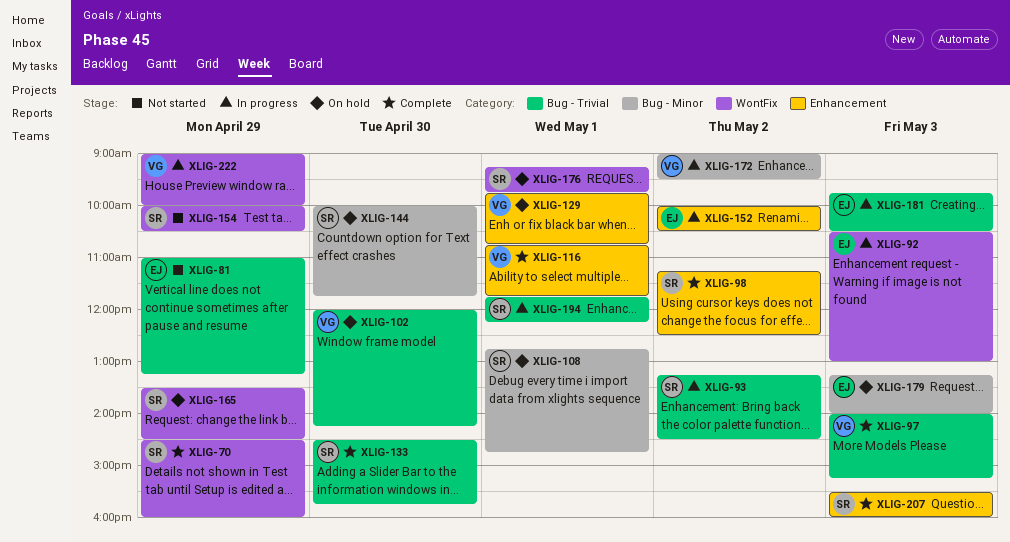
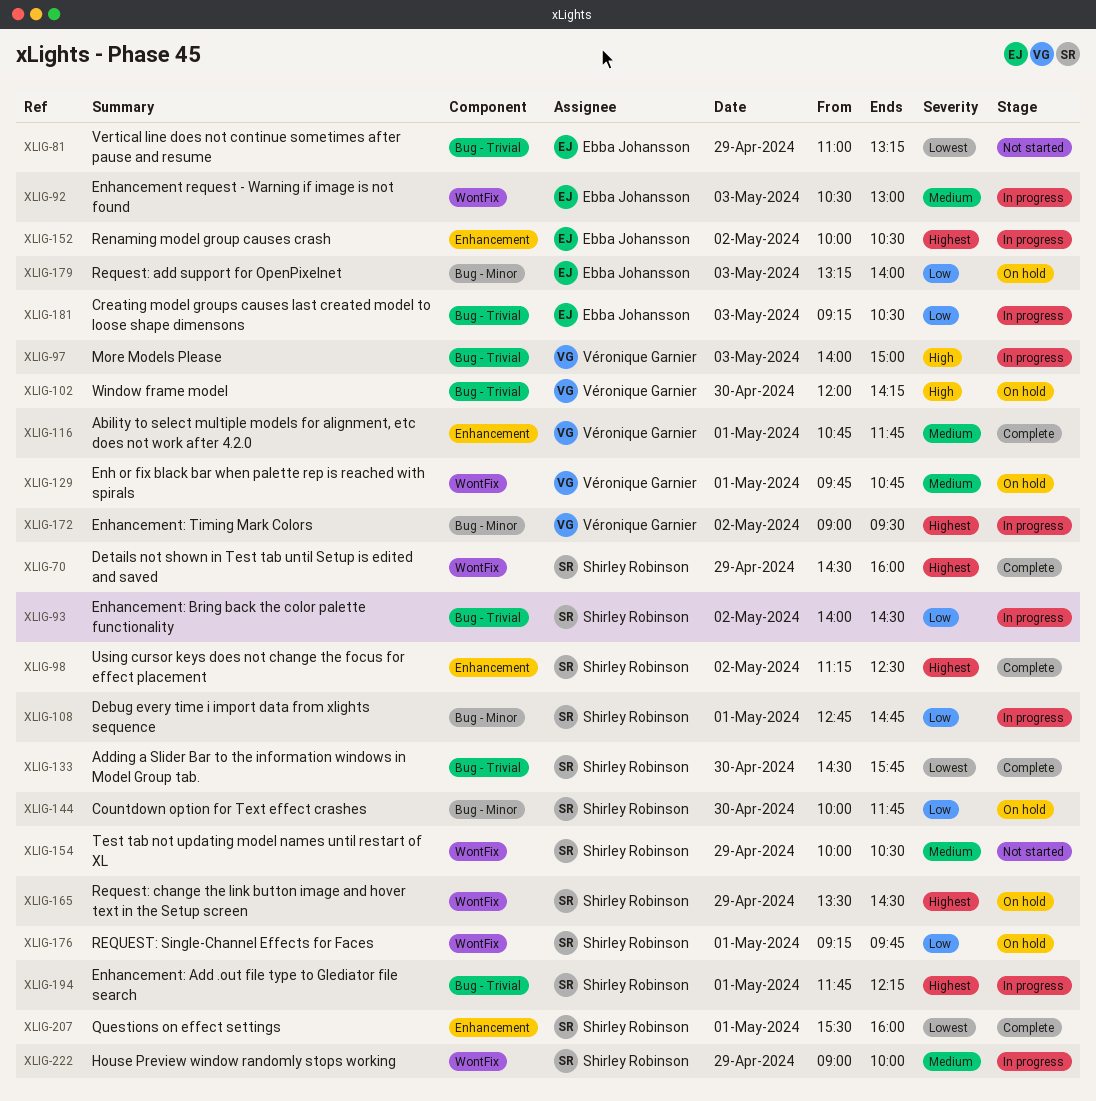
XLIG-93, begins: 13:15 -> 14:00
XLIG-97, status: Complete -> In progress
XLIG-97, ends: 15:15 -> 15:00
XLIG-108, status: On hold -> In progress
XLIG-129, label: Enhancement -> WontFix
XLIG-181, begins: 09:45 -> 09:15
XLIG-207, day: May 3 -> May 1
XLIG-222, owner: Véronique Garnier -> Shirley Robinson

